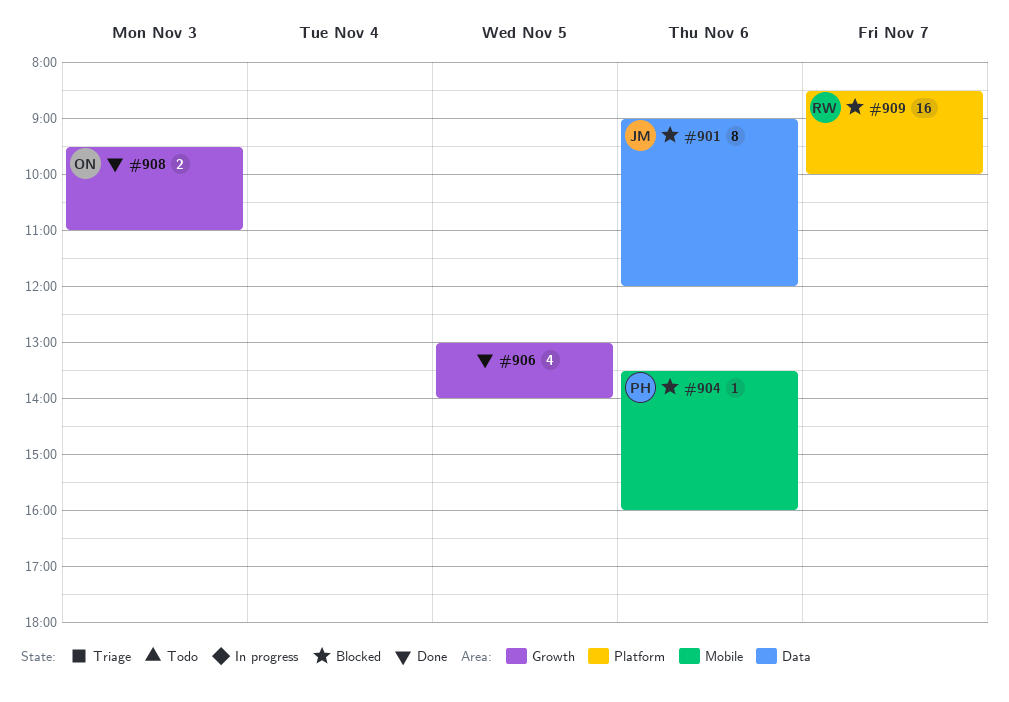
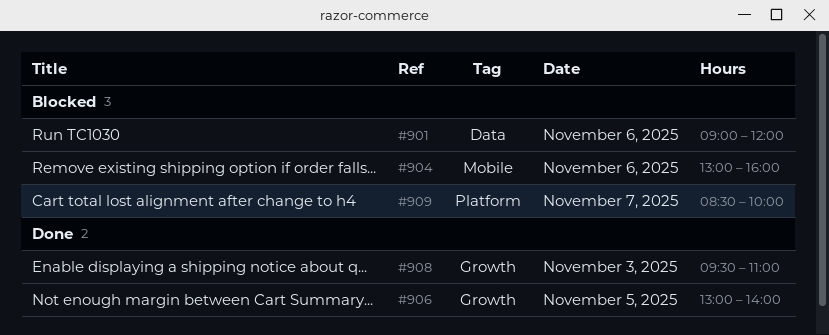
#904, begins: 13:30 -> 13:00

